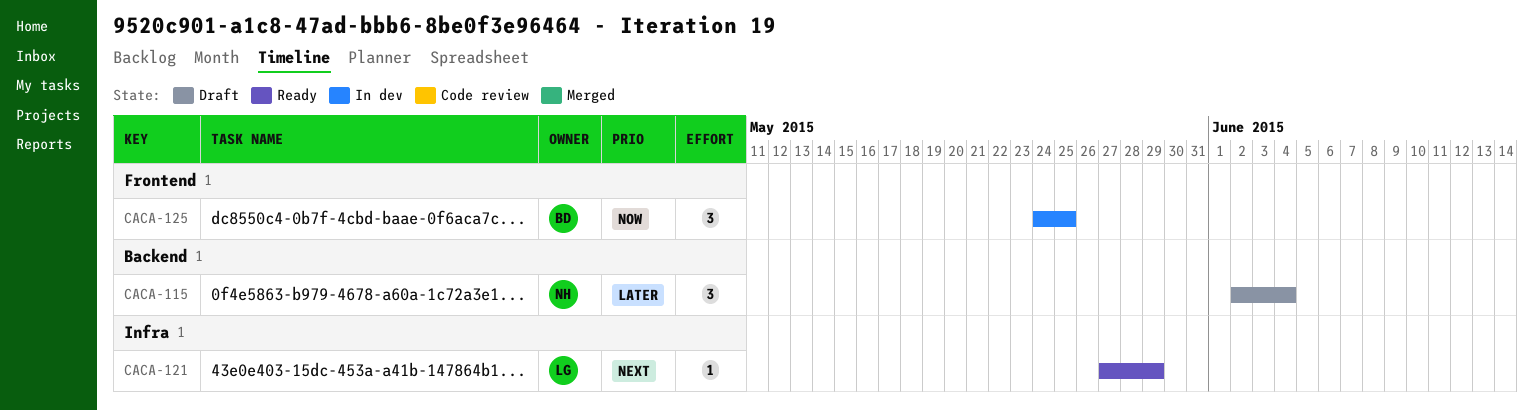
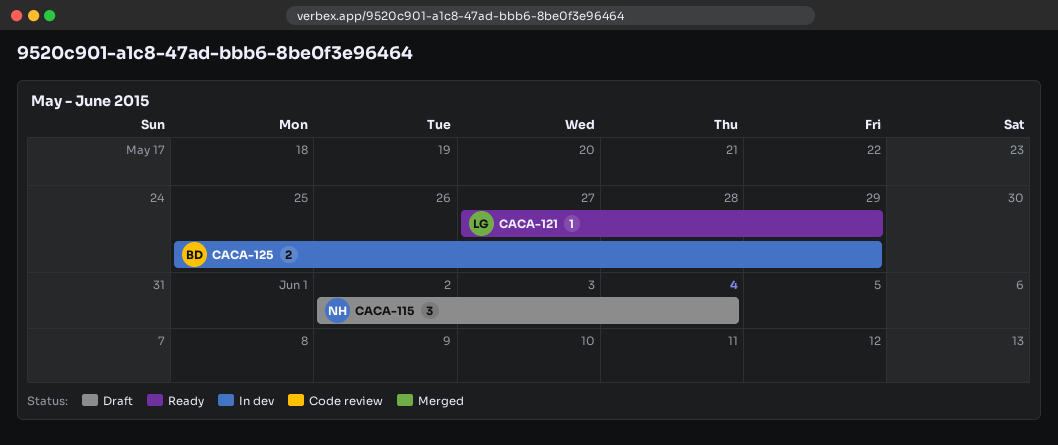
CACA-125, estimate: 3 -> 2
CACA-125, start: May 24 -> May 25
CACA-125, due: May 25 -> May 29

